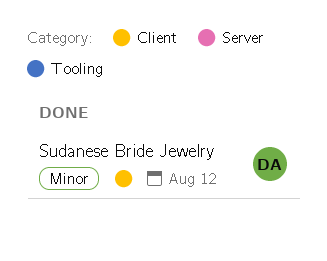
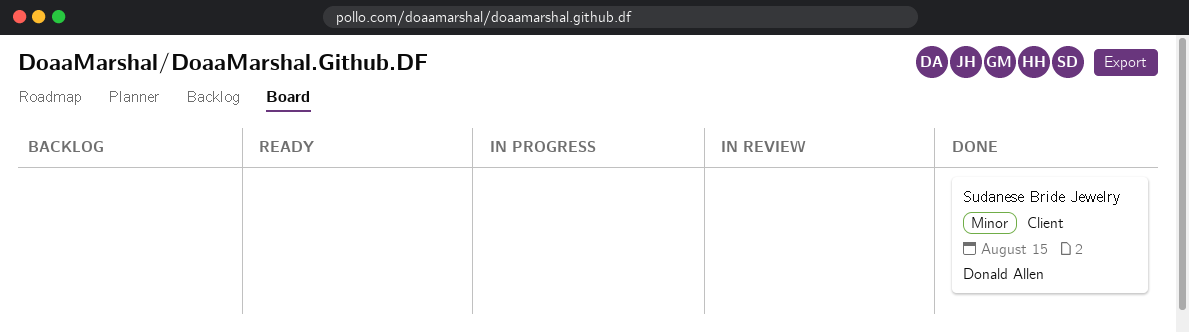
Sudanese Bride Jewelry, due: Aug 12 -> Aug 15

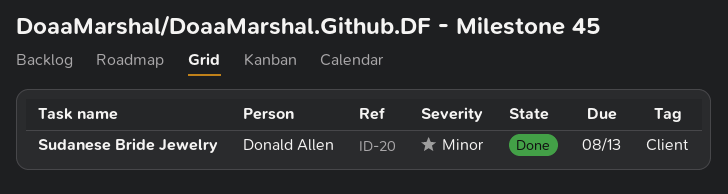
Sudanese Bride Jewelry, due: Aug 15 -> Aug 13

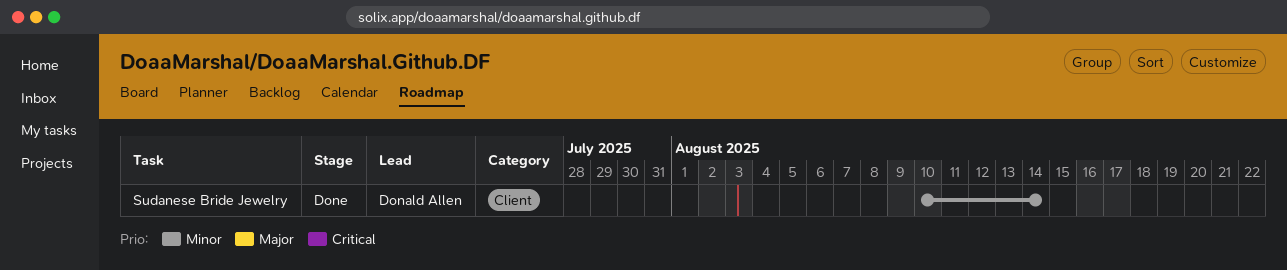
Sudanese Bride Jewelry, due: Aug 13 -> Aug 14

